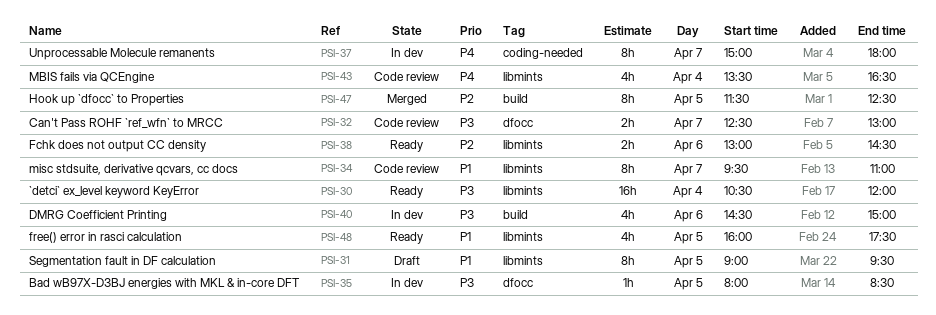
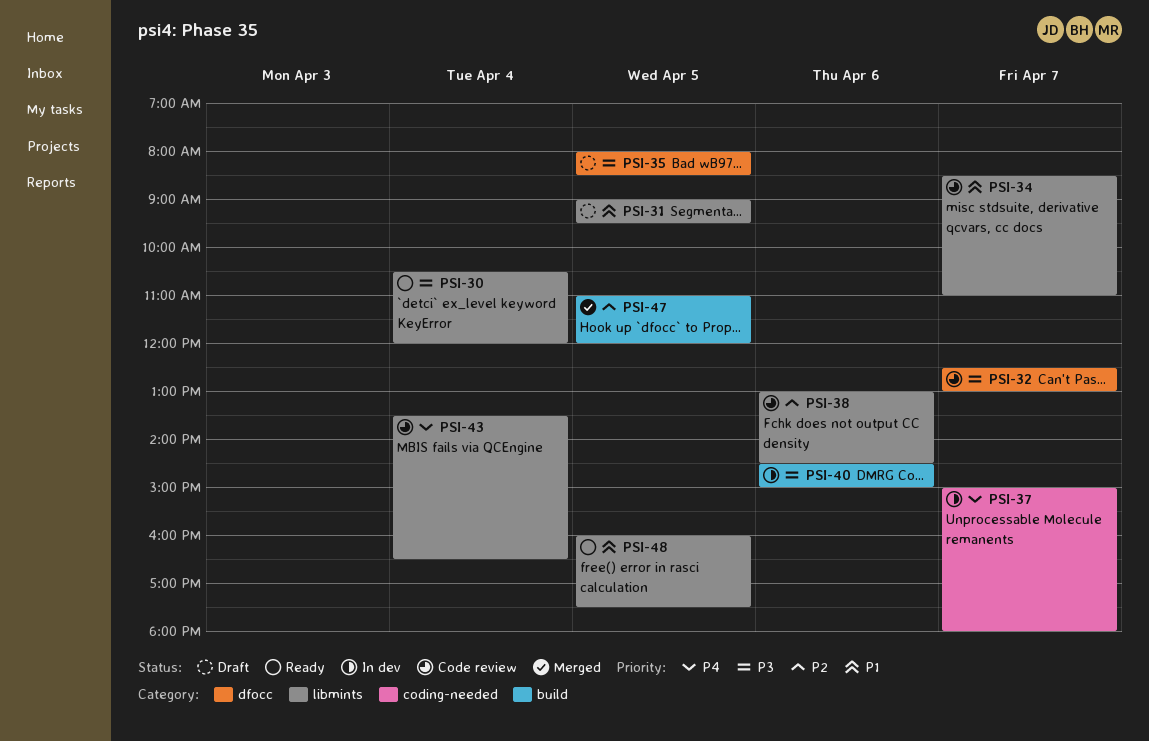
PSI-34, begins: 09:30 -> 08:30
PSI-35, status: In dev -> Draft
PSI-38, status: Ready -> Code review
PSI-47, begins: 11:30 -> 11:00
PSI-47, ends: 12:30 -> 12:00

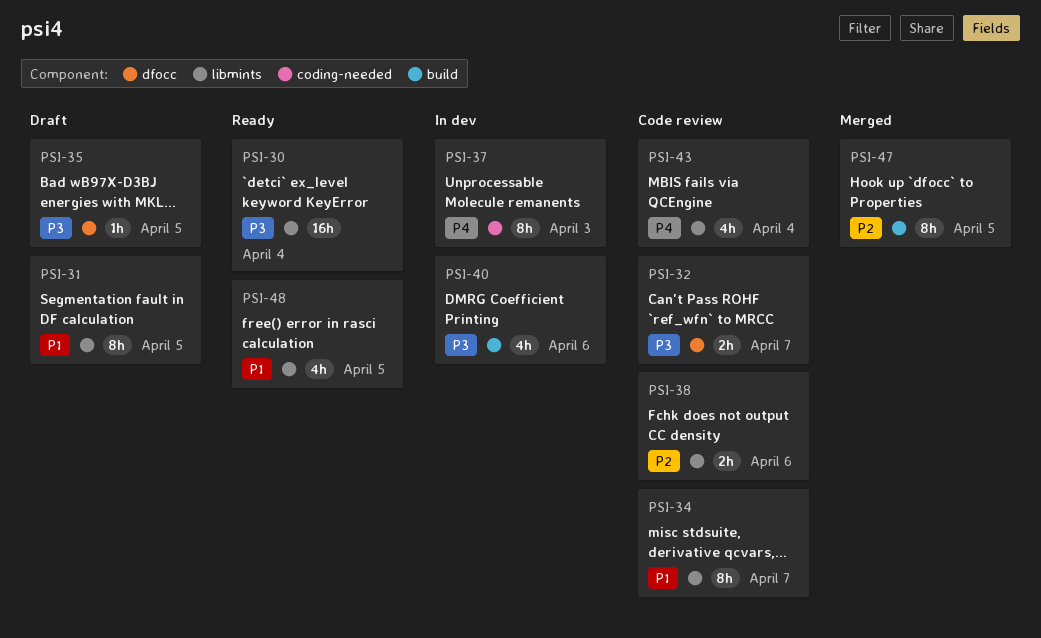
PSI-37, day: Apr 7 -> Apr 3

